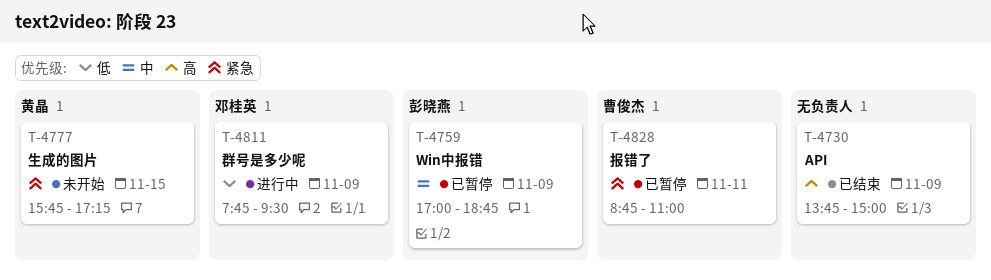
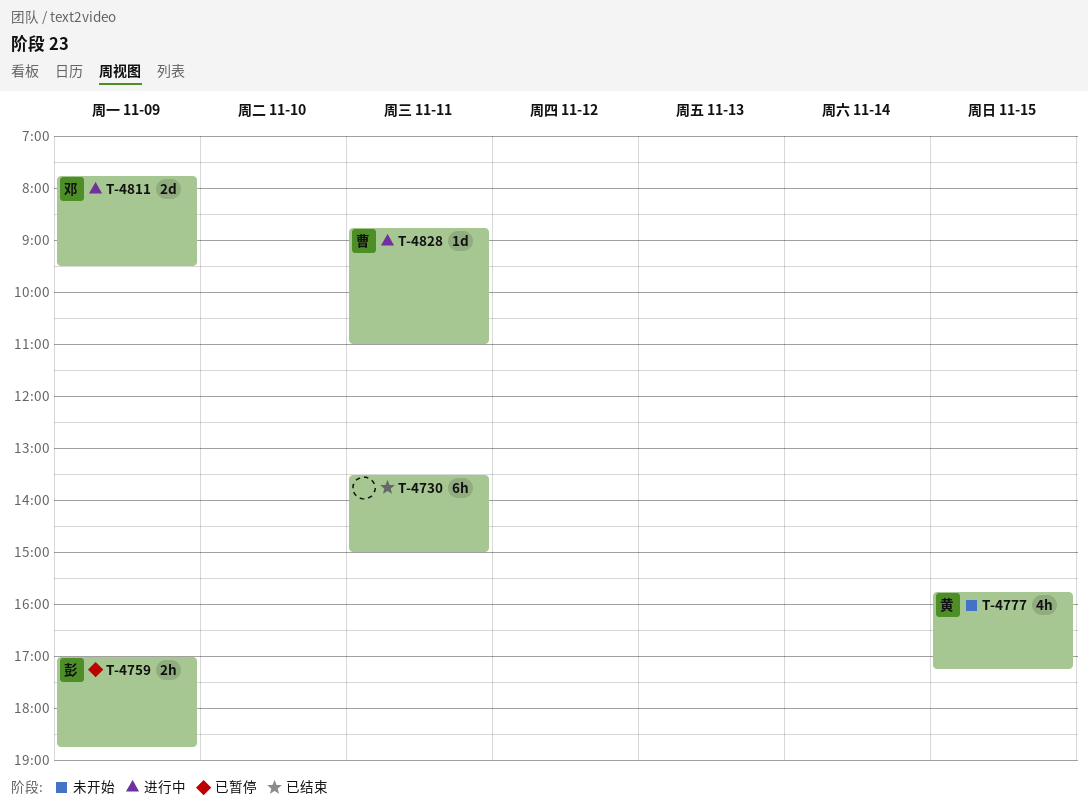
T-4730, day: Nov 9 -> Nov 11
T-4730, begins: 13:45 -> 13:30
T-4828, status: 已暂停 -> 进行中

